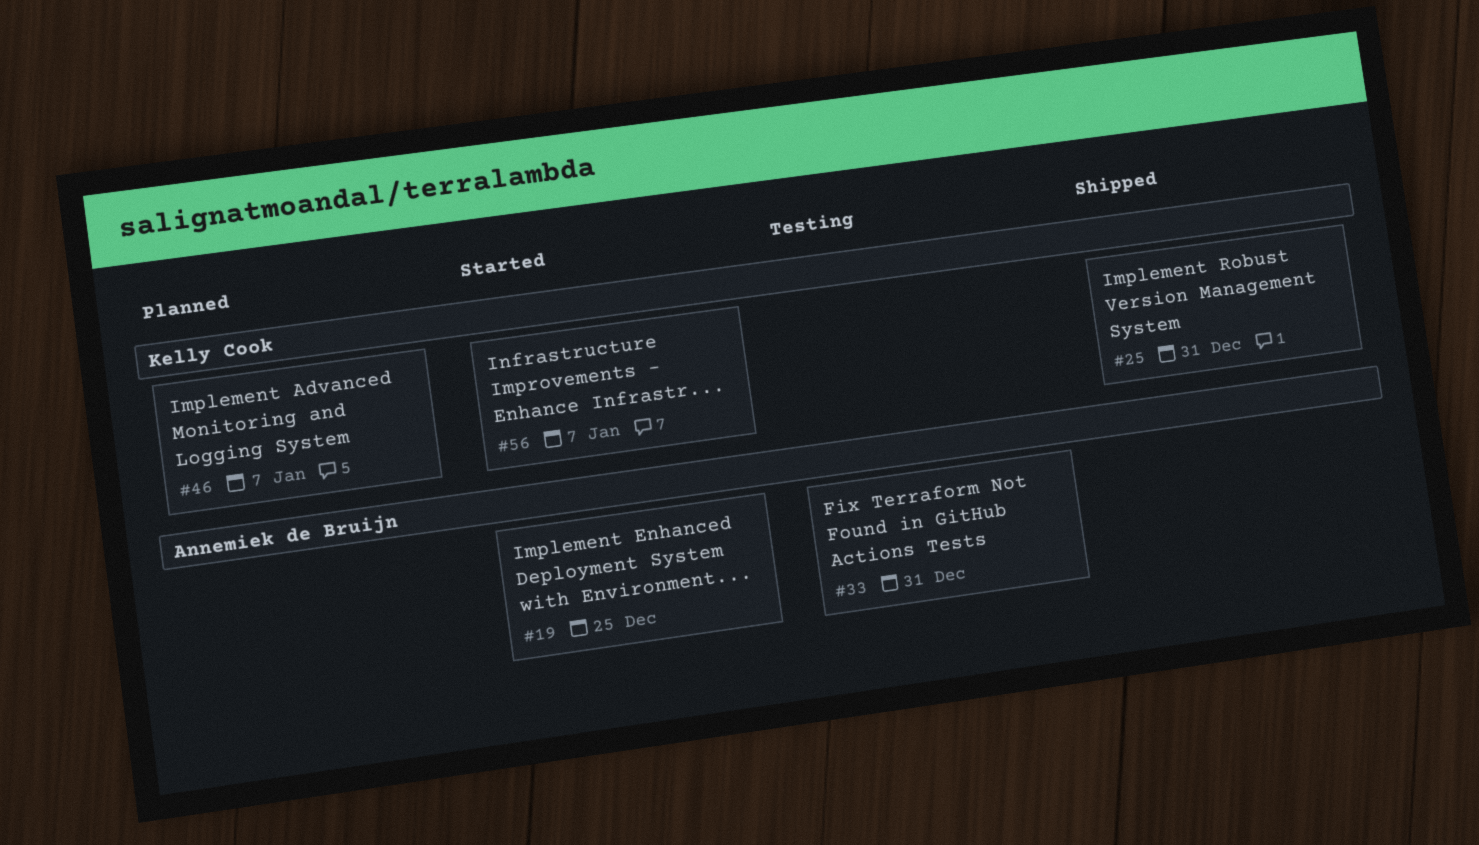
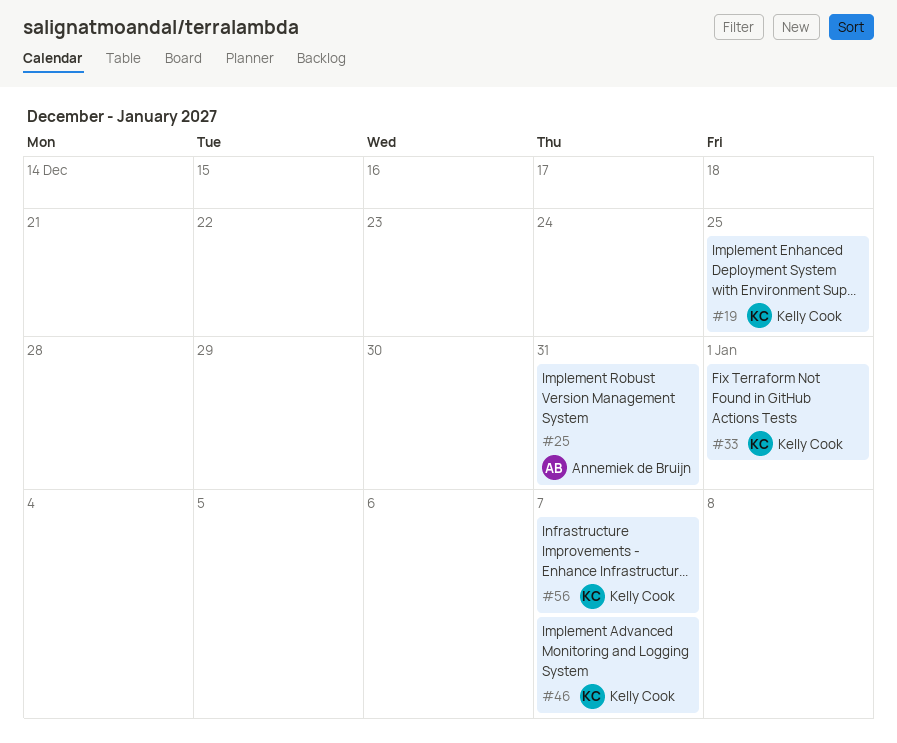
#19, owner: Annemiek de Bruijn -> Kelly Cook
#25, owner: Kelly Cook -> Annemiek de Bruijn
#33, owner: Annemiek de Bruijn -> Kelly Cook
#33, due: Dec 31 -> Jan 1

